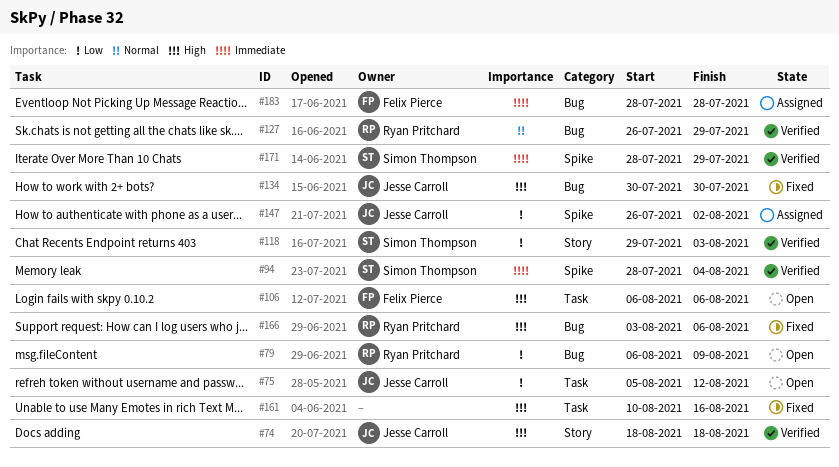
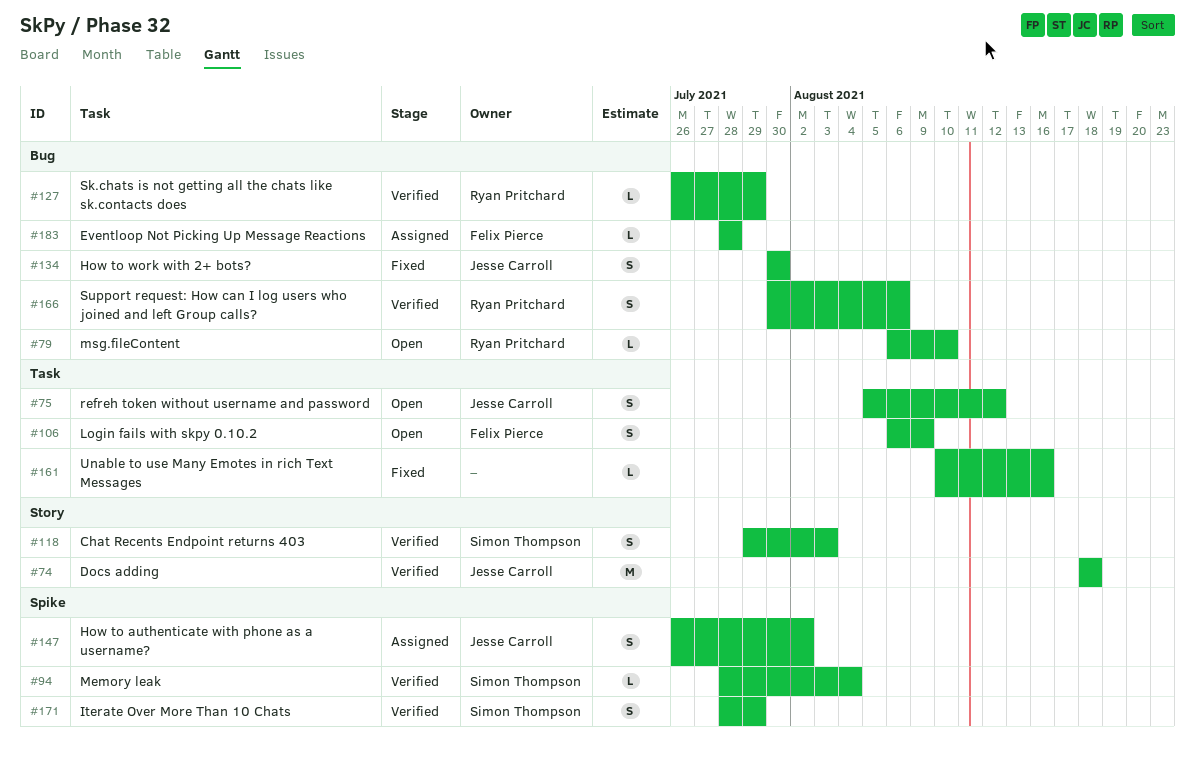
#79, due: Aug 9 -> Aug 10
#106, due: Aug 6 -> Aug 9
#166, status: Fixed -> Verified
#166, start: Aug 3 -> Jul 30

